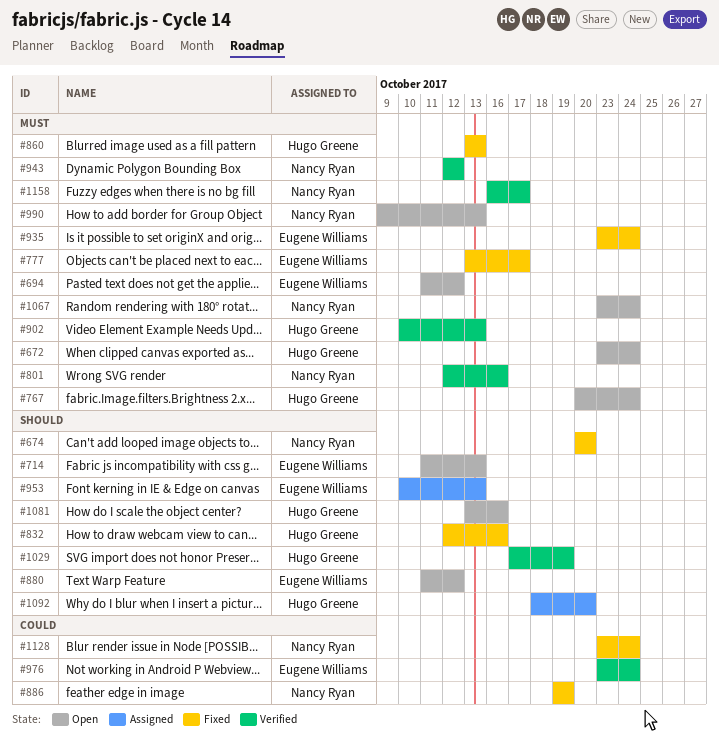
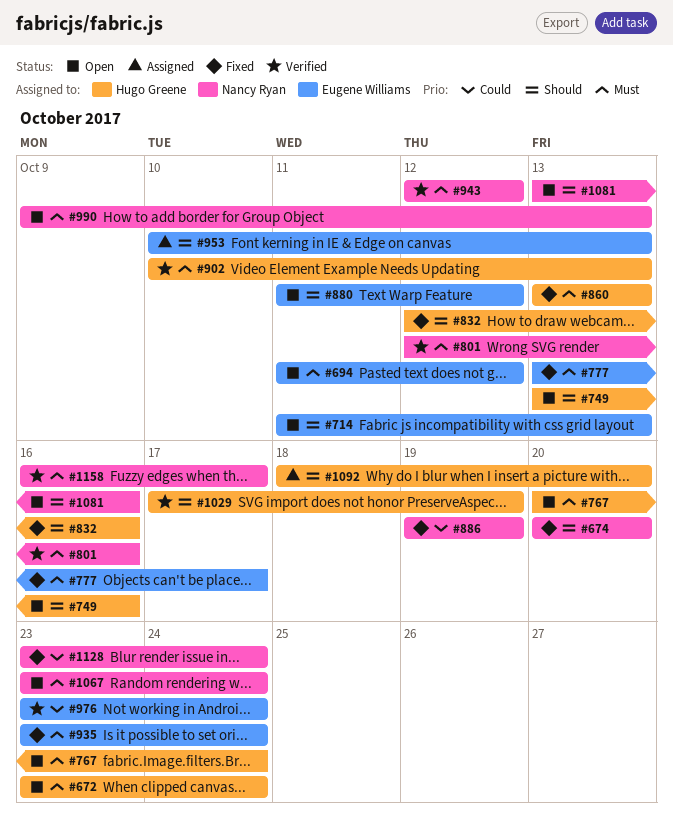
#749: none -> present
#1081, owner: Hugo Greene -> Nancy Ryan

